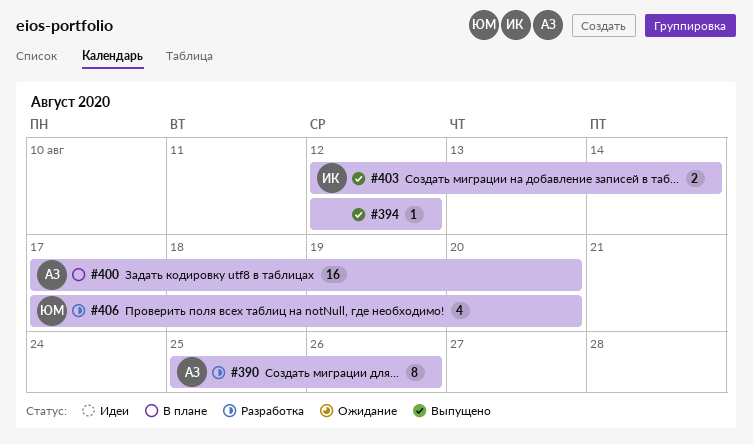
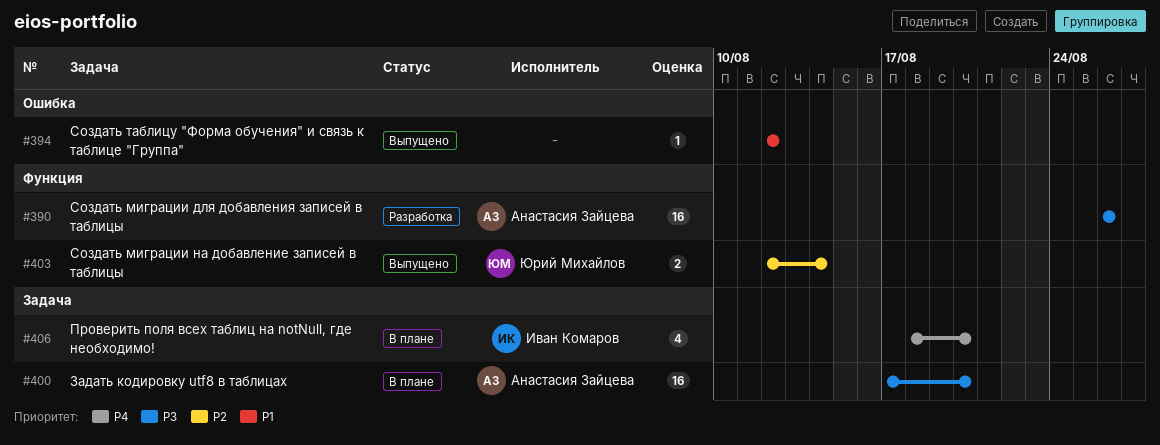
#390, estimate: 8 -> 16
#390, start: Aug 25 -> Aug 26
#403, owner: Иван Комаров -> Юрий Михайлов
#406, status: Разработка -> В плане
#406, owner: Юрий Михайлов -> Иван Комаров
#406, start: Aug 17 -> Aug 18

